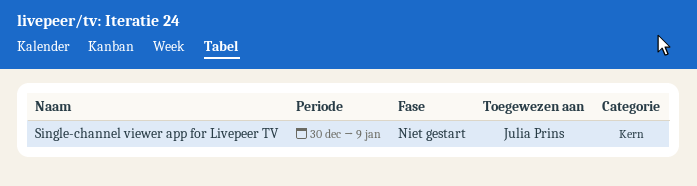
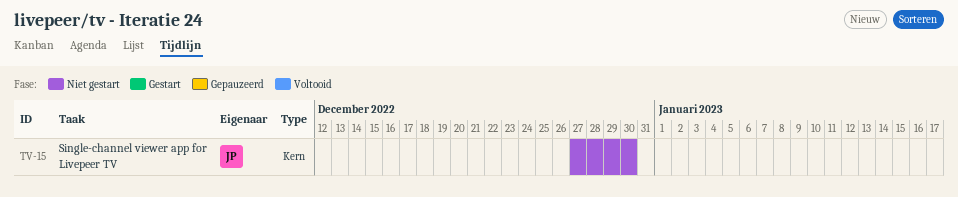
Single-channel viewer app for Livepeer TV, start: Dec 30 -> Dec 27
Single-channel viewer app for Livepeer TV, due: Jan 9 -> Dec 30

